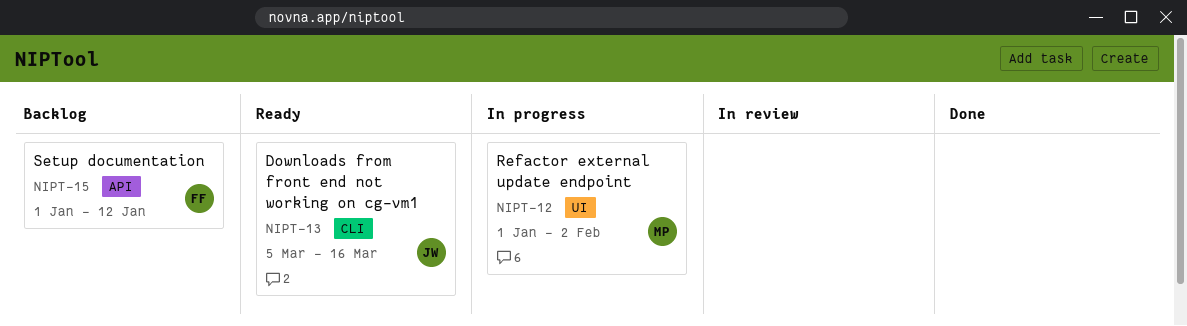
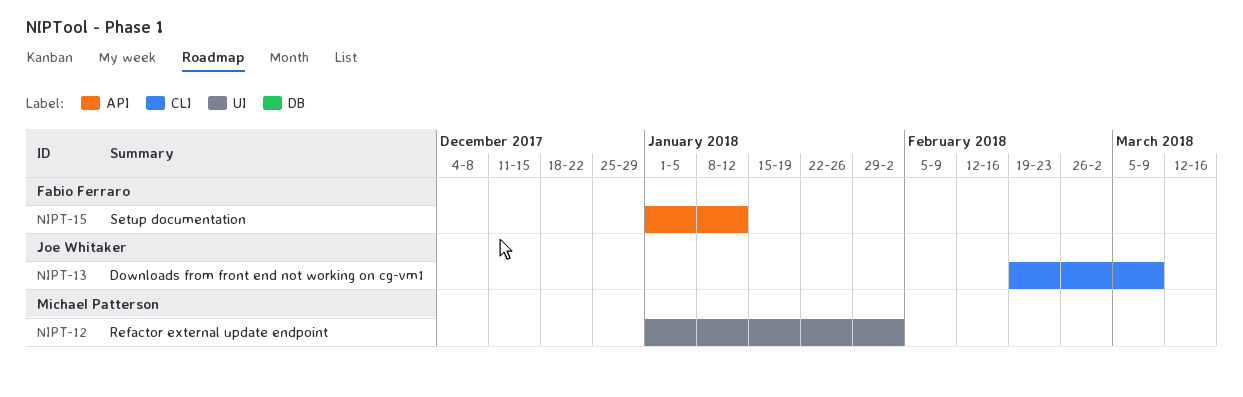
NIPT-13, start: Mar 5 -> Feb 19
NIPT-13, due: Mar 16 -> Mar 9

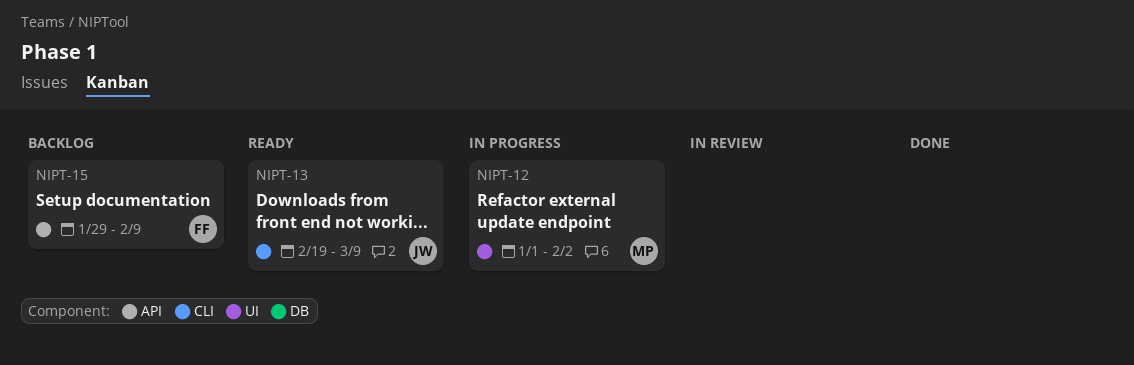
NIPT-15, start: Jan 1 -> Jan 29
NIPT-15, due: Jan 12 -> Feb 9

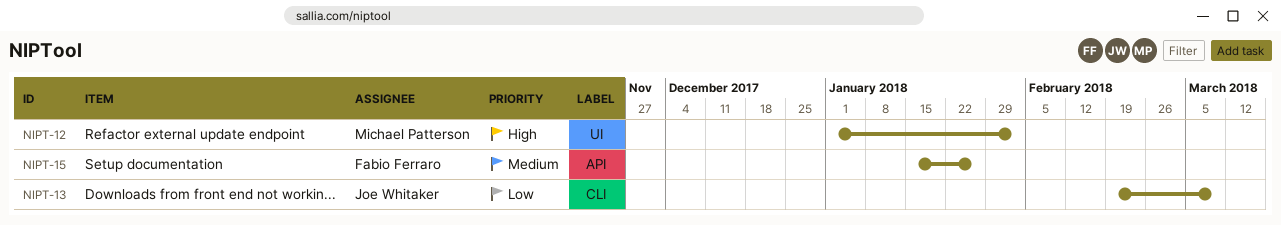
NIPT-15, start: Jan 29 -> Jan 15
NIPT-15, due: Feb 9 -> Jan 26

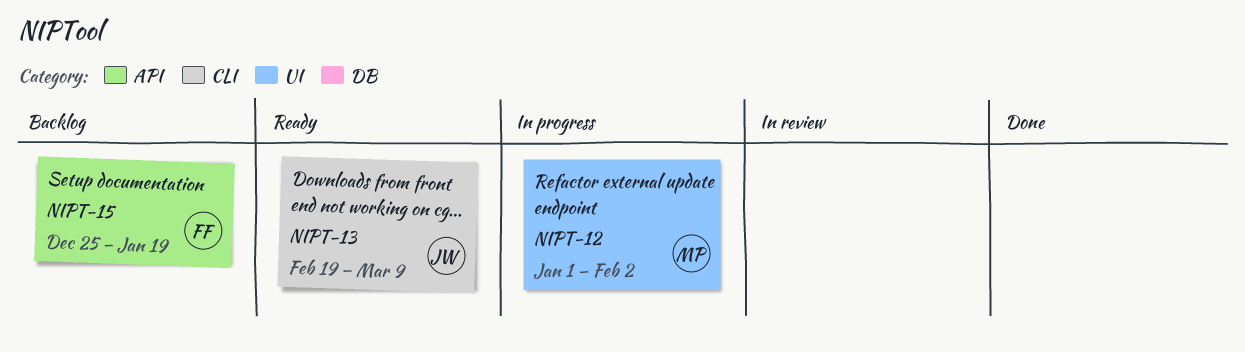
NIPT-15, start: Jan 15 -> Dec 25
NIPT-15, due: Jan 26 -> Jan 19

